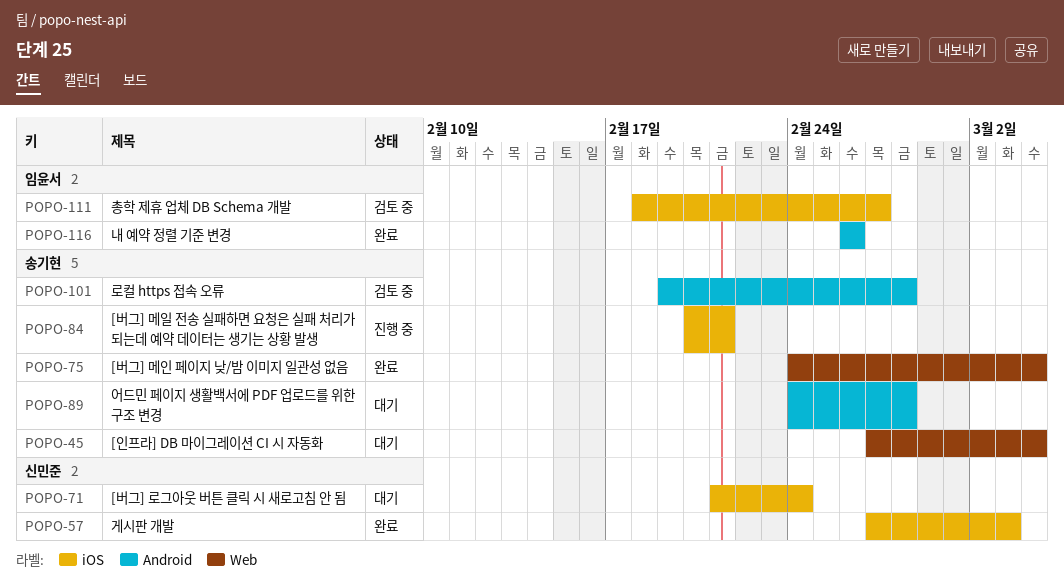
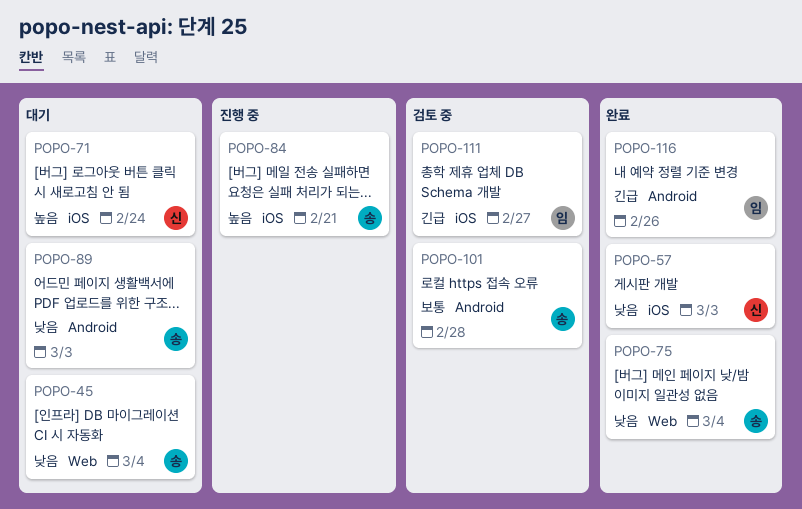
POPO-89, due: Feb 28 -> Mar 3

